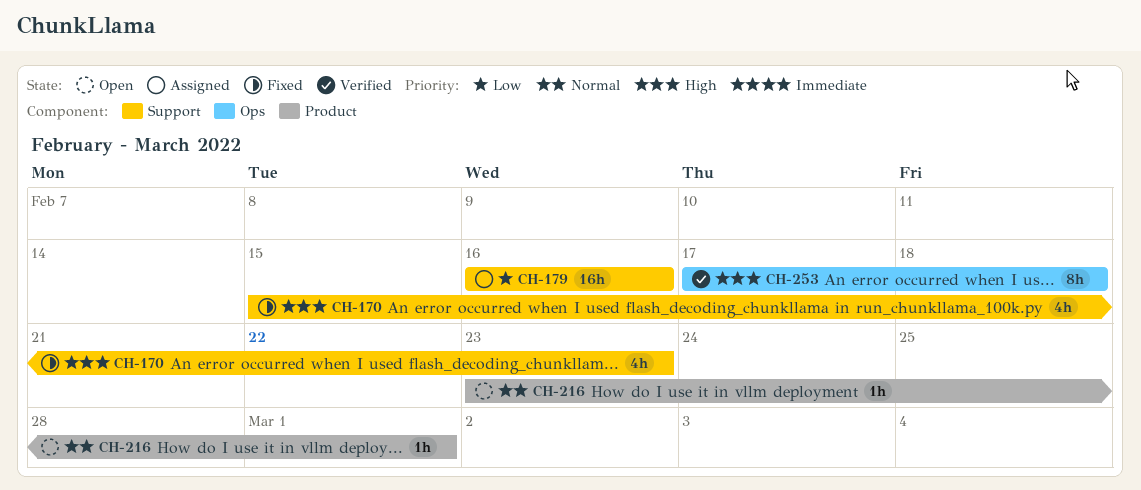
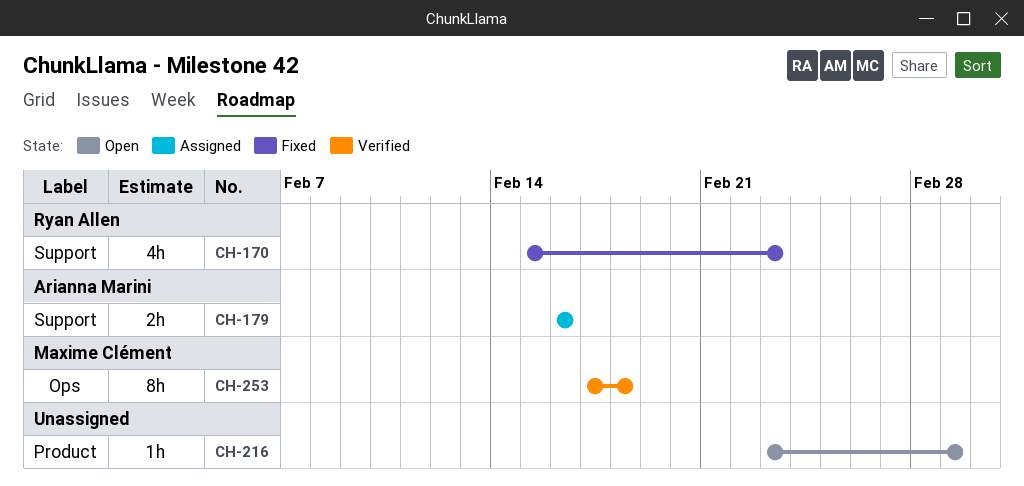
CH-179, estimate: 16h -> 2h

